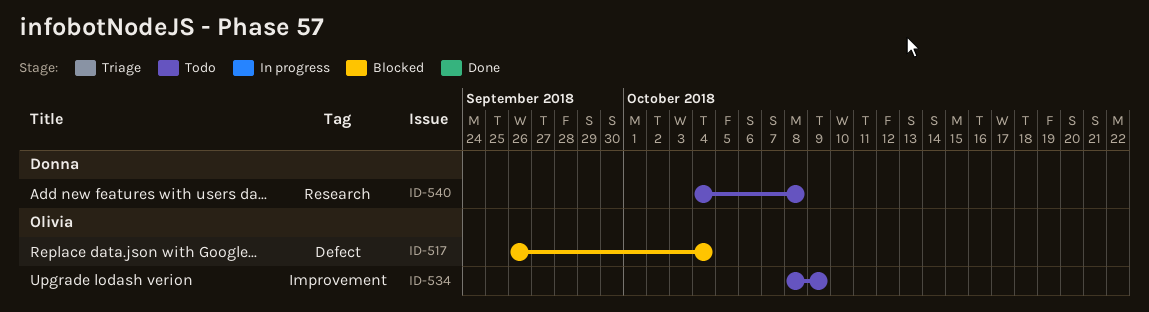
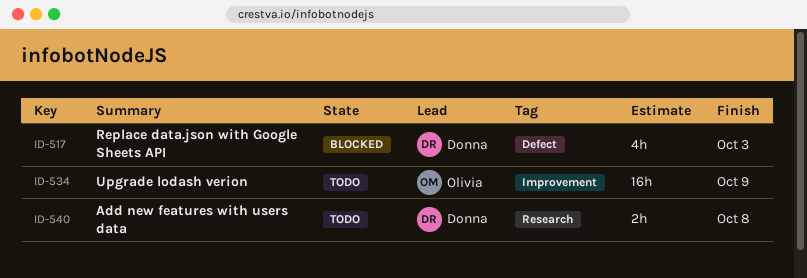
ID-517, owner: Olivia -> Donna
ID-517, due: Oct 4 -> Oct 3

